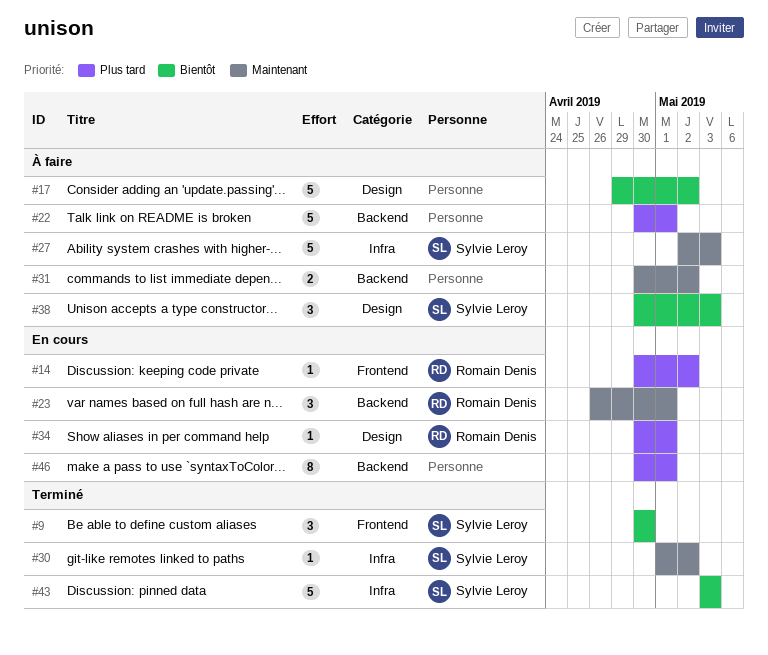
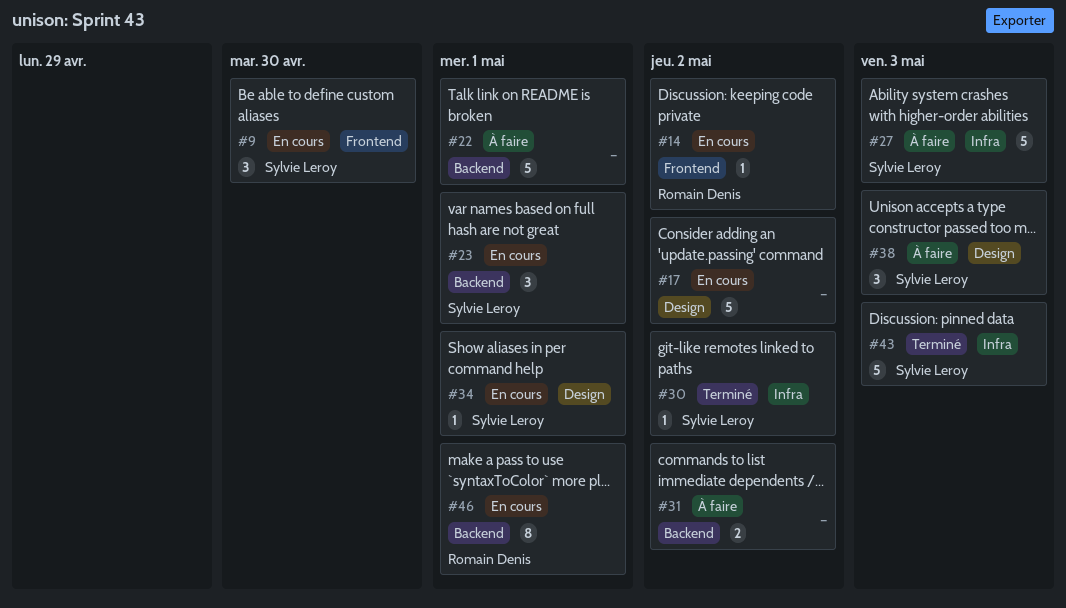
#9, status: Terminé -> En cours
#17, status: À faire -> En cours
#23, owner: Romain Denis -> Sylvie Leroy
#34, owner: Romain Denis -> Sylvie Leroy
#46, owner: none -> Romain Denis

